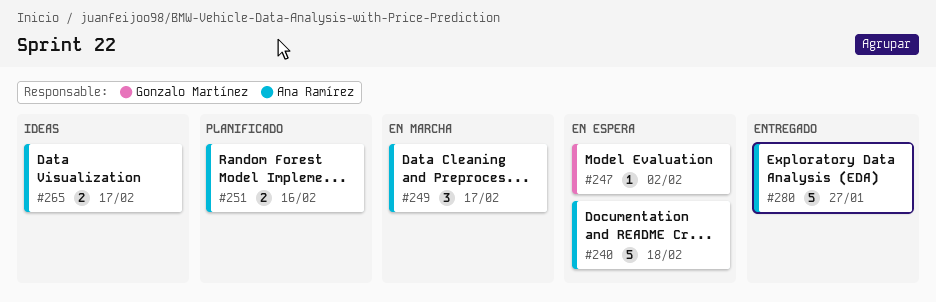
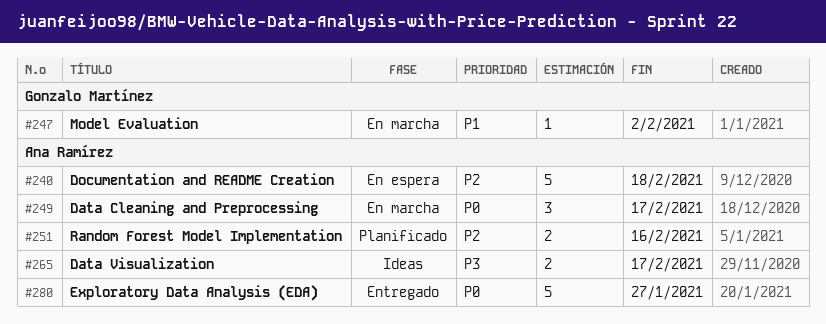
#247, status: En espera -> En marcha

